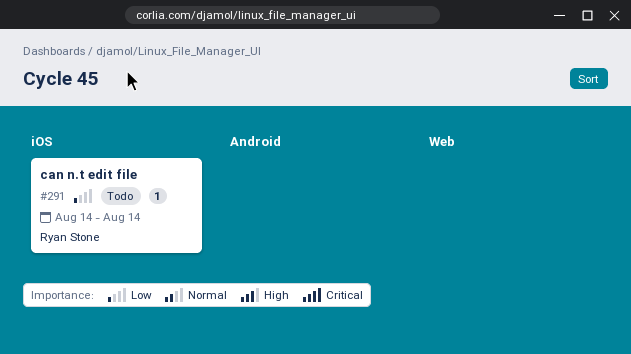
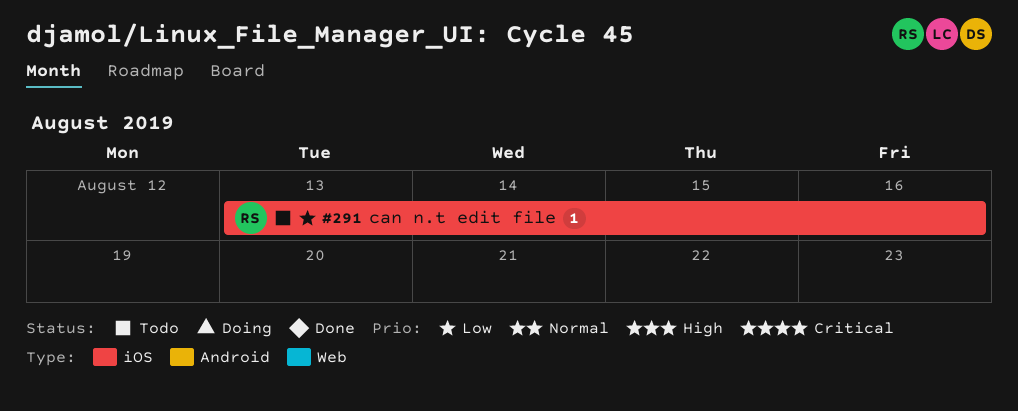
#291, start: Aug 14 -> Aug 13
#291, due: Aug 14 -> Aug 16

